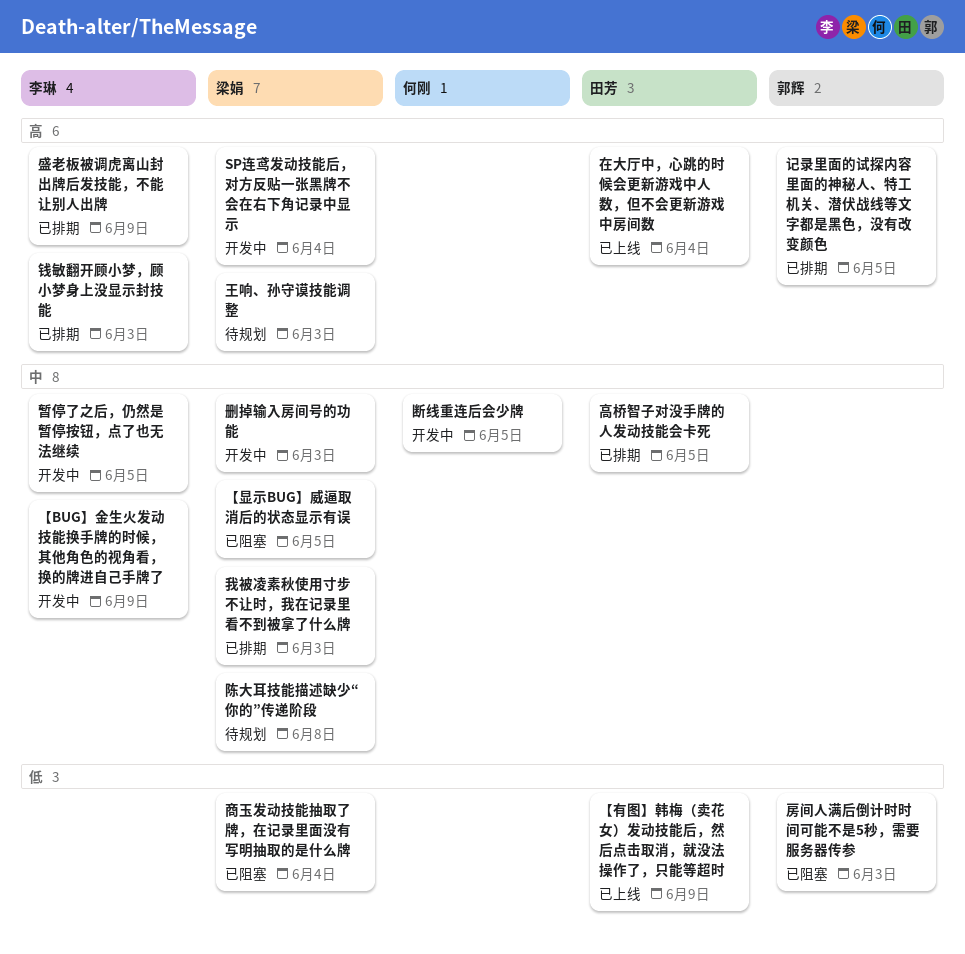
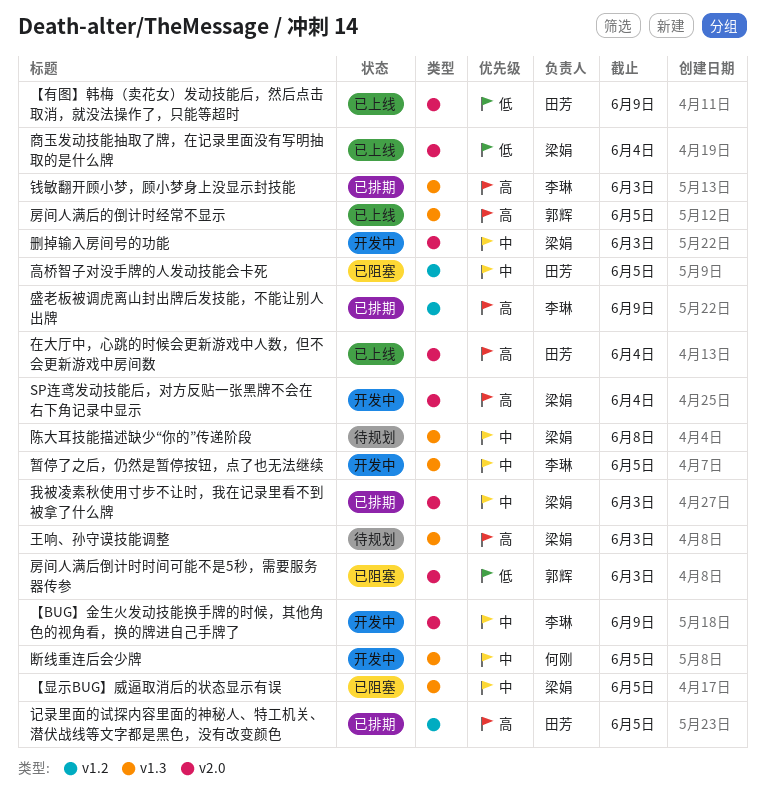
商玉发动技能抽取了牌，在记录里面没有写明抽取的是什么牌, status: 已阻塞 -> 已上线
房间人满后的倒计时经常不显示: none -> present
记录里面的试探内容里面的神秘人、特工机关、潜伏战线等文字都是黑色，没有改变颜色, owner: 郭辉 -> 田芳
高桥智子对没手牌的人发动技能会卡死, status: 已排期 -> 已阻塞

